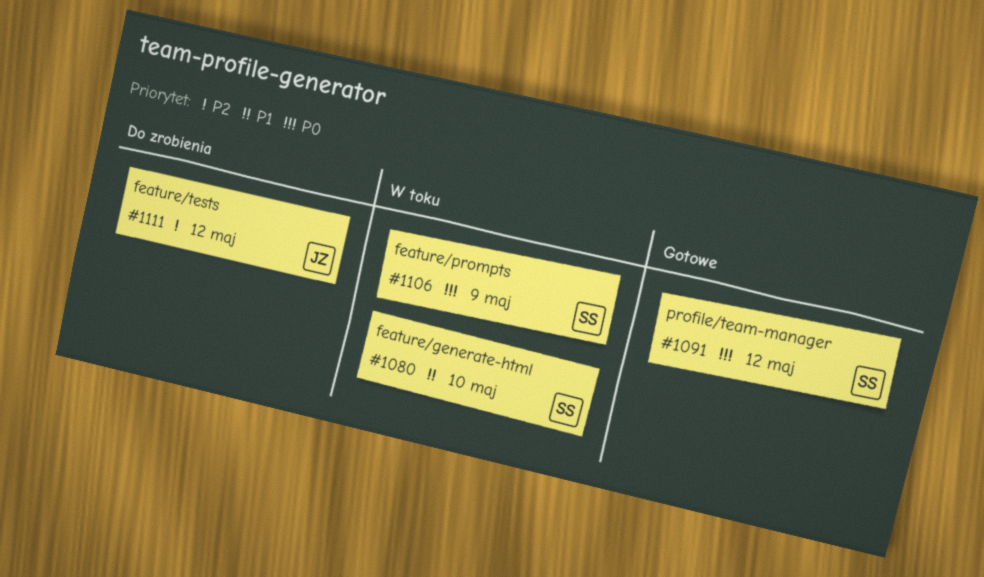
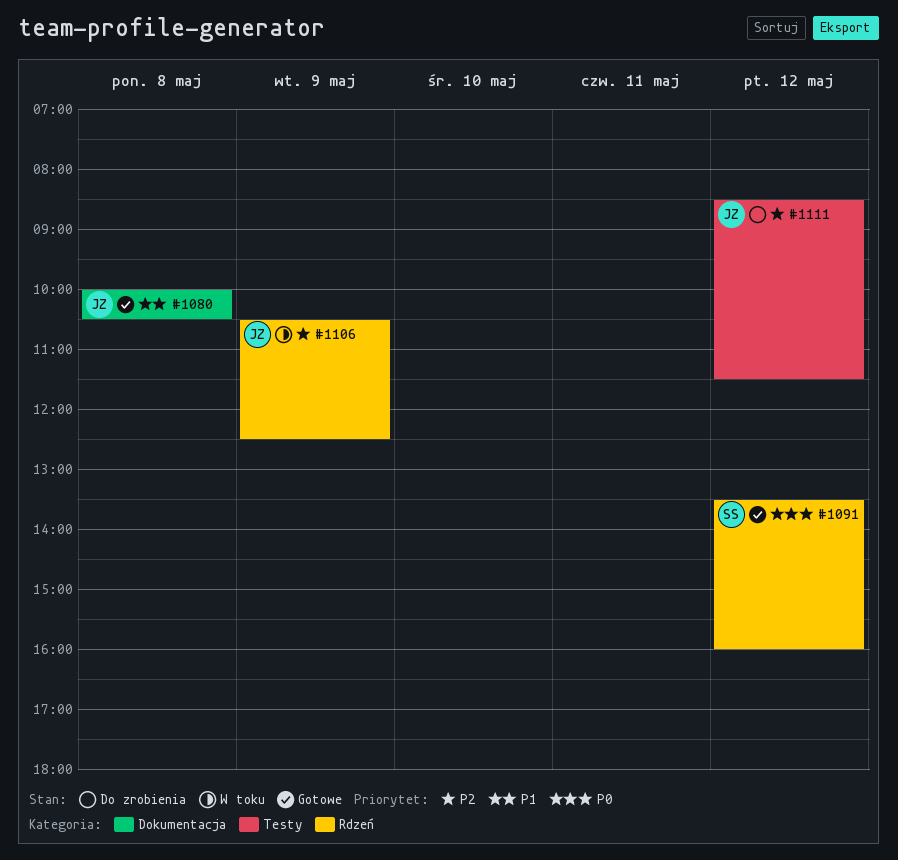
#1080, status: W toku -> Gotowe
#1080, owner: SS -> JZ
#1080, day: May 10 -> May 8
#1106, owner: SS -> JZ
#1106, priority: P0 -> P2

